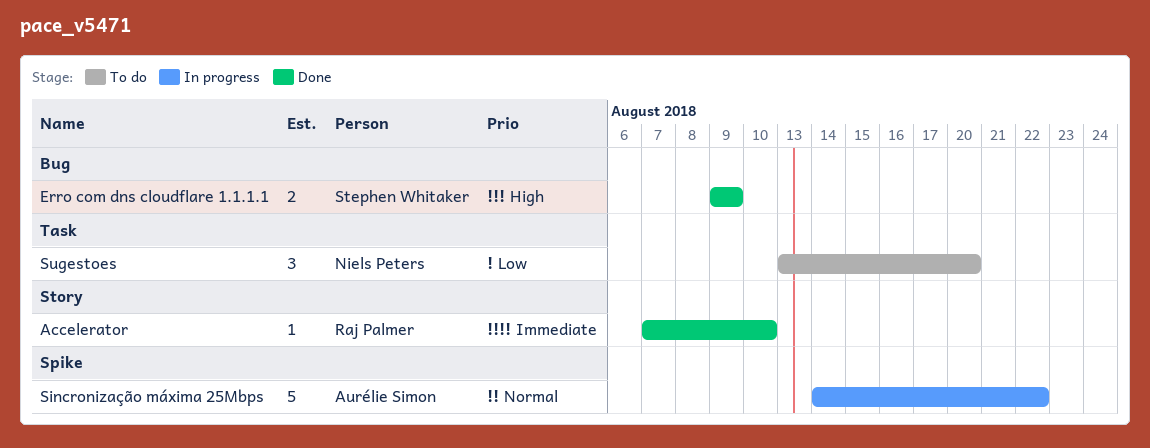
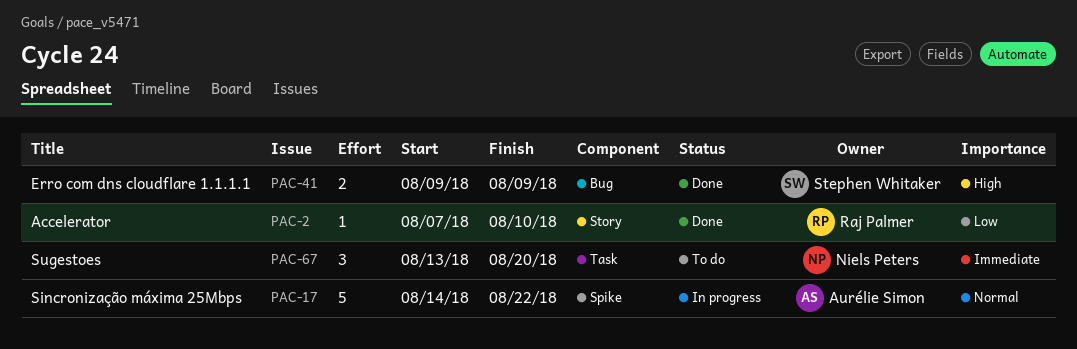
Accelerator, priority: Immediate -> Low
Sugestoes, priority: Low -> Immediate

